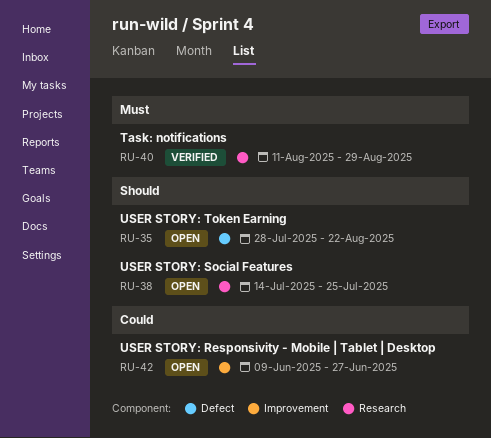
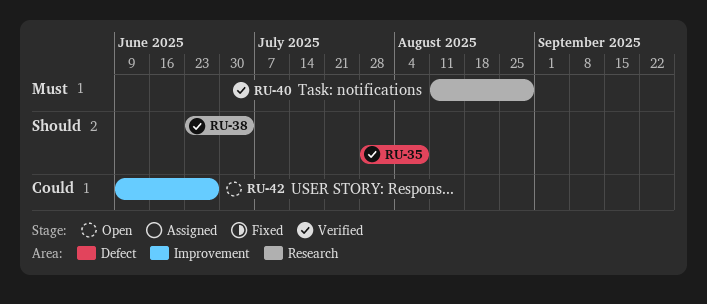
RU-35, status: Open -> Verified
RU-35, due: Aug 22 -> Aug 8
RU-38, status: Open -> Verified
RU-38, start: Jul 14 -> Jun 23
RU-38, due: Jul 25 -> Jul 4

